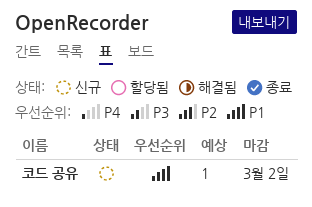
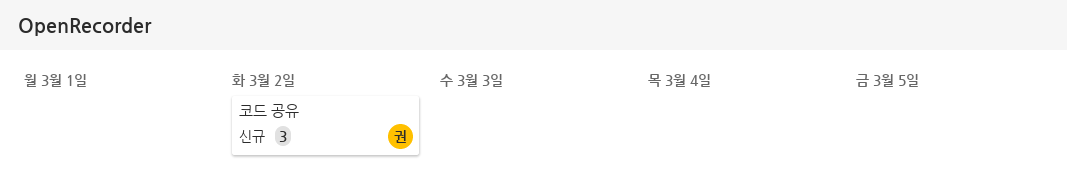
코드 공유, estimate: 1 -> 3

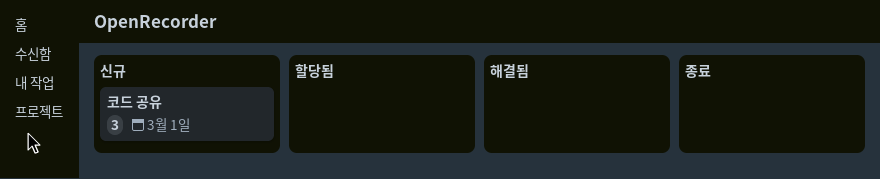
코드 공유, due: Mar 2 -> Mar 1

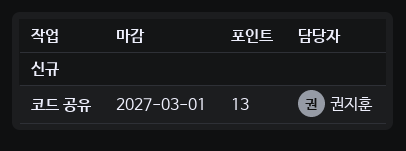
코드 공유, estimate: 3 -> 13

